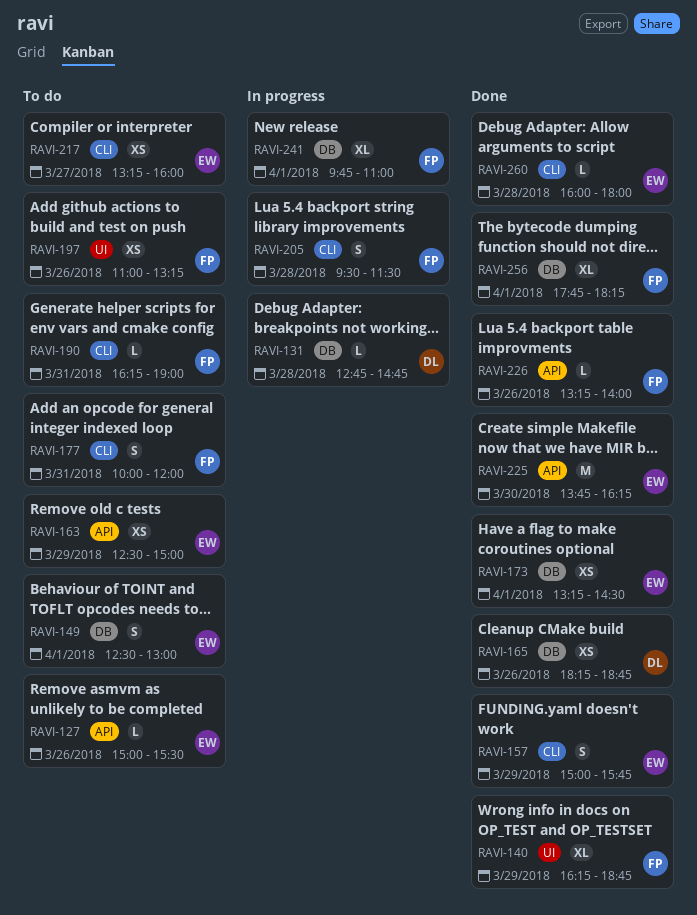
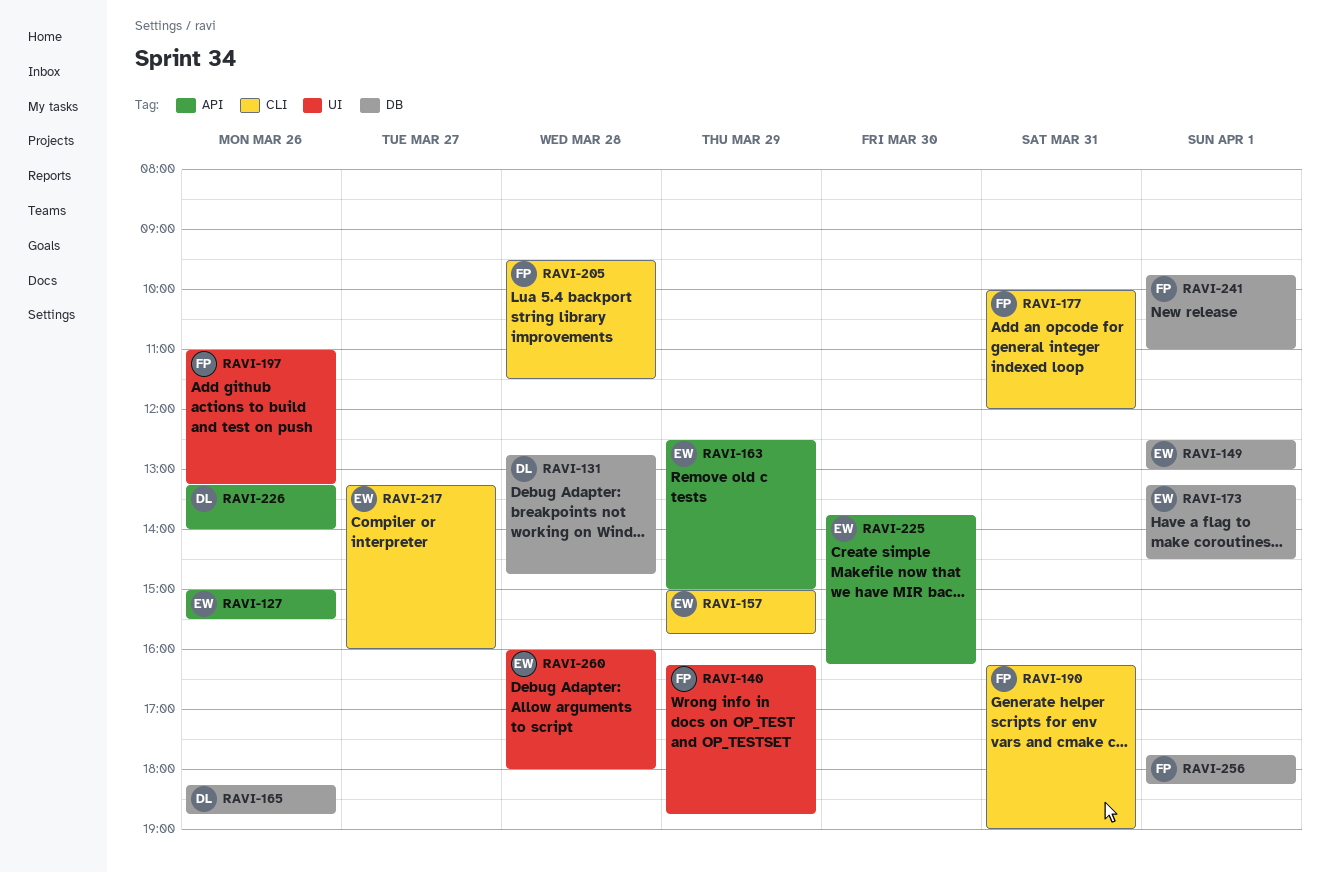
RAVI-226, owner: FP -> DL
RAVI-260, label: CLI -> UI

